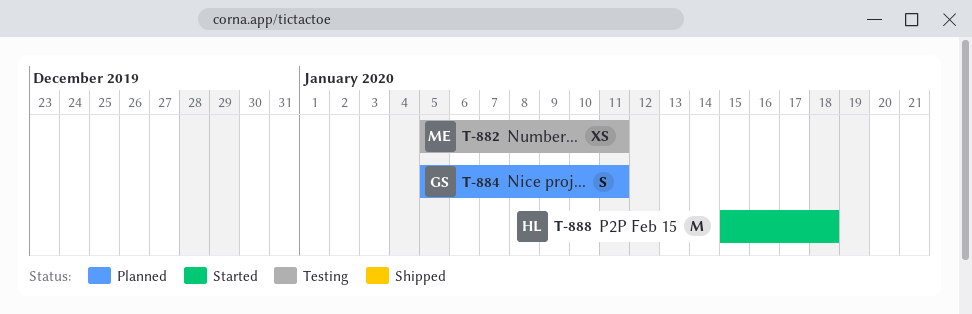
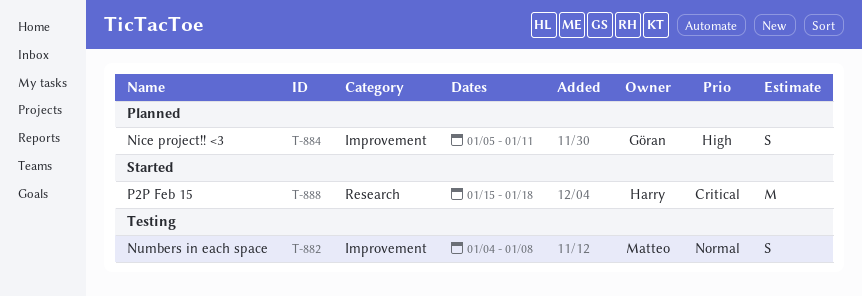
T-882, estimate: XS -> S
T-882, start: Jan 5 -> Jan 4
T-882, due: Jan 11 -> Jan 8

